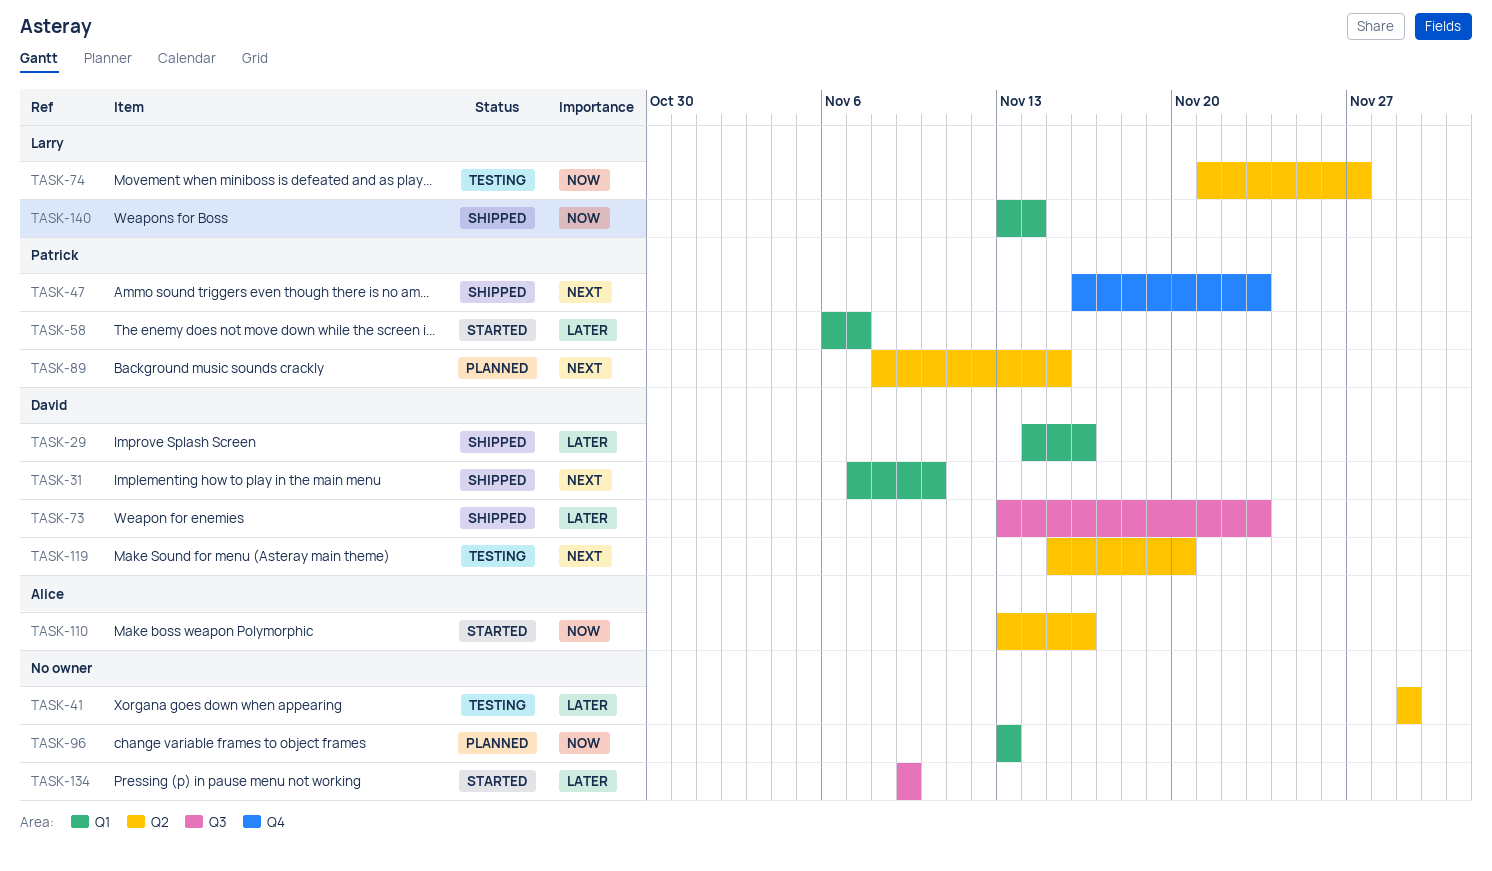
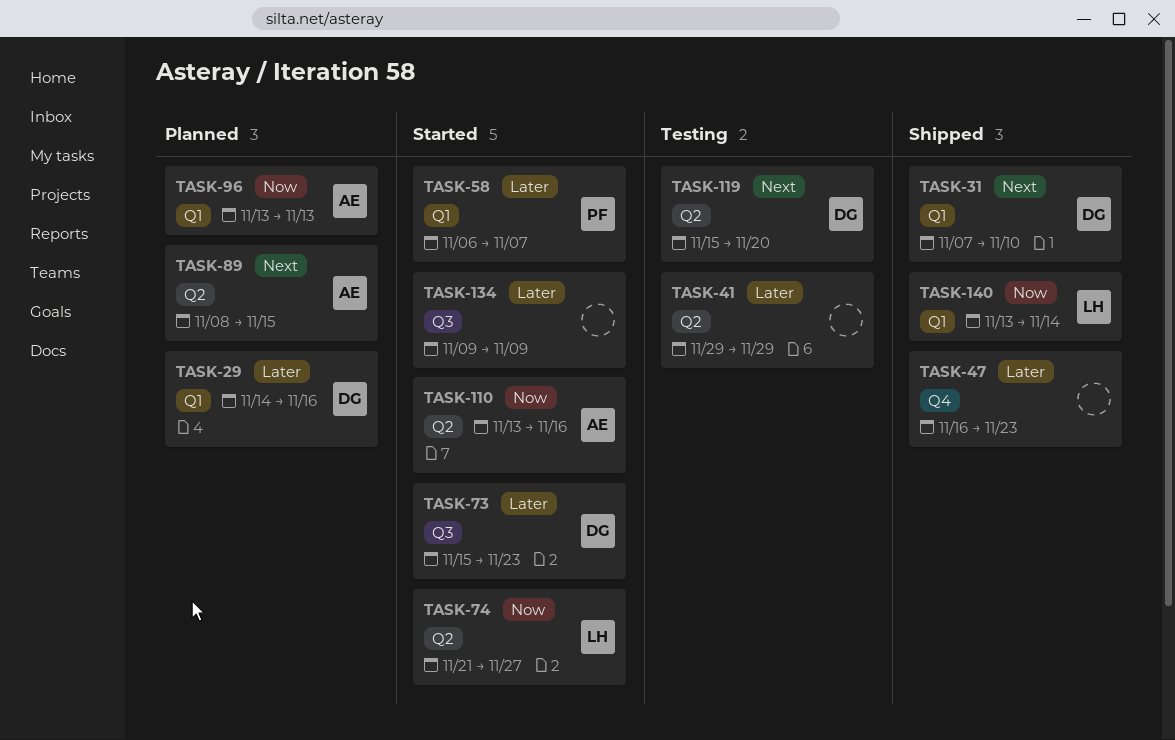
TASK-29, status: Shipped -> Planned
TASK-47, owner: Patrick -> none
TASK-47, priority: Next -> Later
TASK-73, status: Shipped -> Started
TASK-73, start: Nov 13 -> Nov 15
TASK-74, status: Testing -> Started
TASK-89, owner: Patrick -> Alice
TASK-96, owner: none -> Alice

